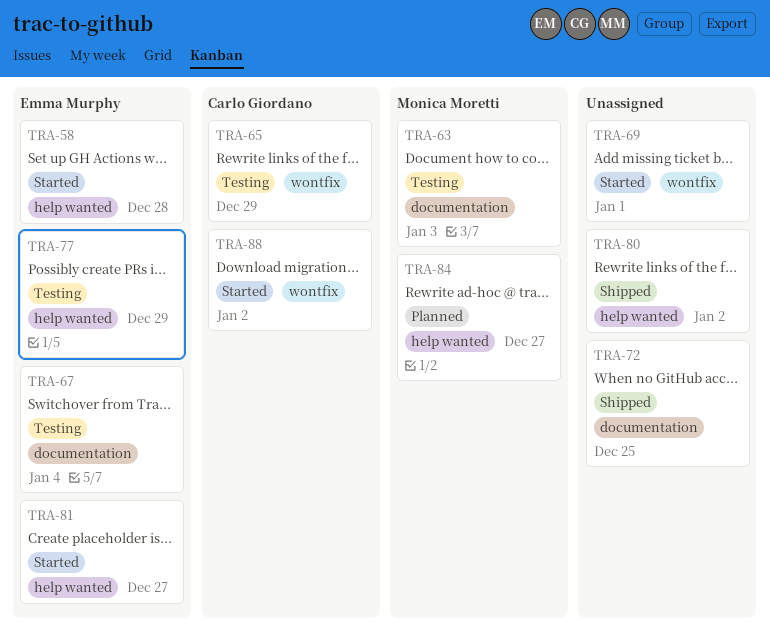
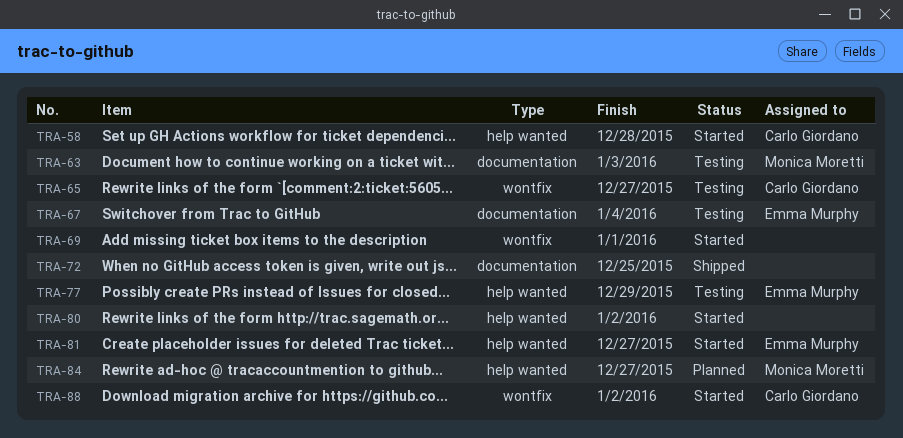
TRA-58, owner: Emma Murphy -> Carlo Giordano
TRA-65, due: Dec 29 -> Dec 27
TRA-80, status: Shipped -> Started

